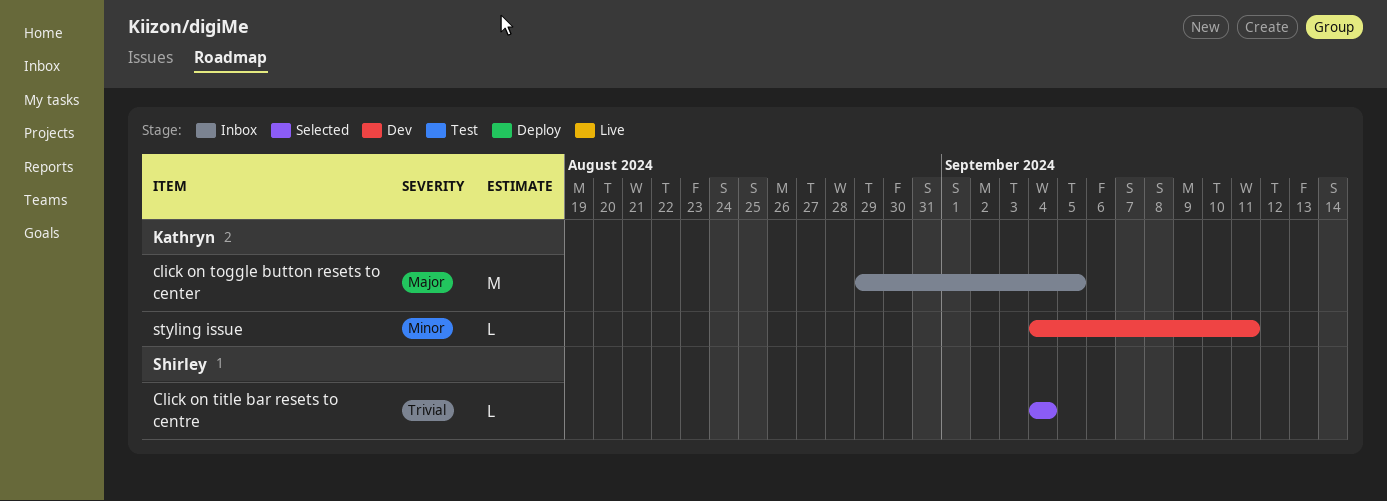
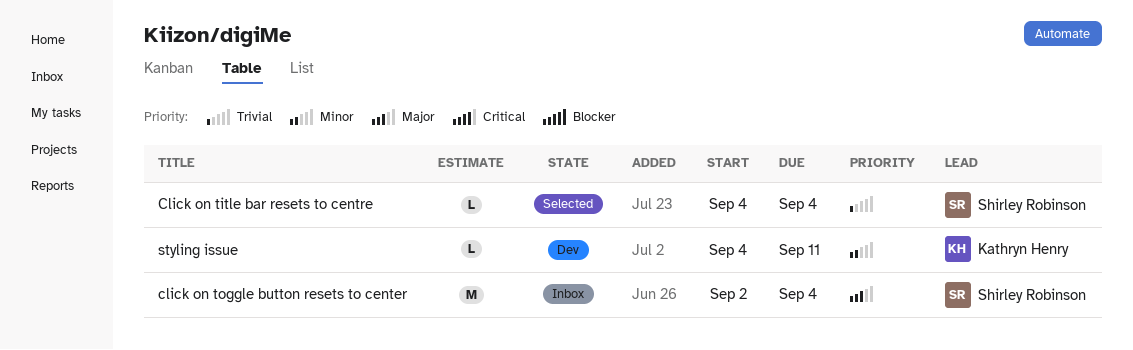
click on toggle button resets to center, owner: Kathryn Henry -> Shirley Robinson
click on toggle button resets to center, start: Aug 29 -> Sep 2
click on toggle button resets to center, due: Sep 5 -> Sep 4

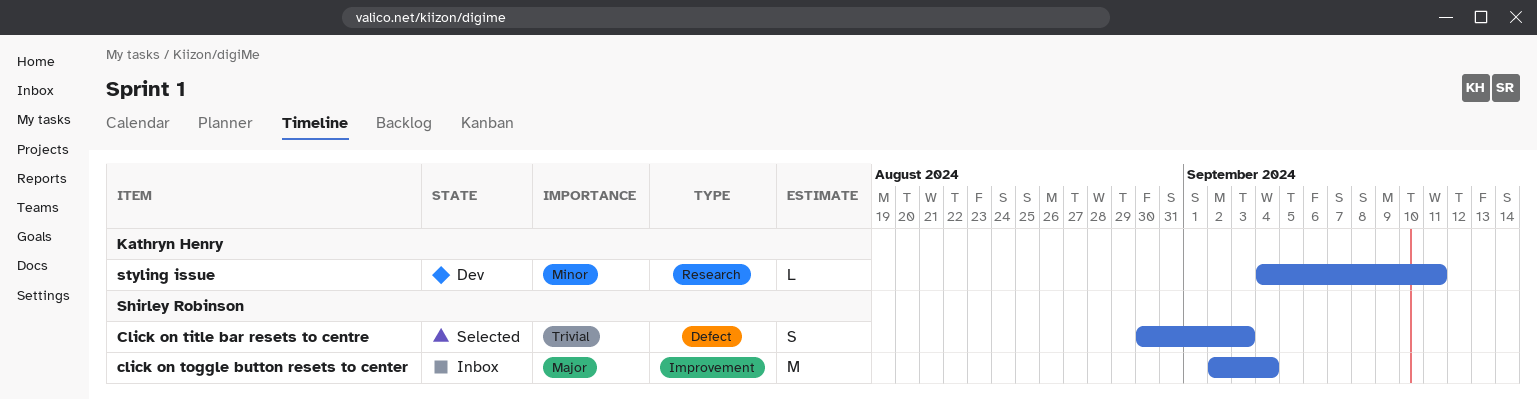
Click on title bar resets to centre, estimate: L -> S
Click on title bar resets to centre, start: Sep 4 -> Aug 30
Click on title bar resets to centre, due: Sep 4 -> Sep 3

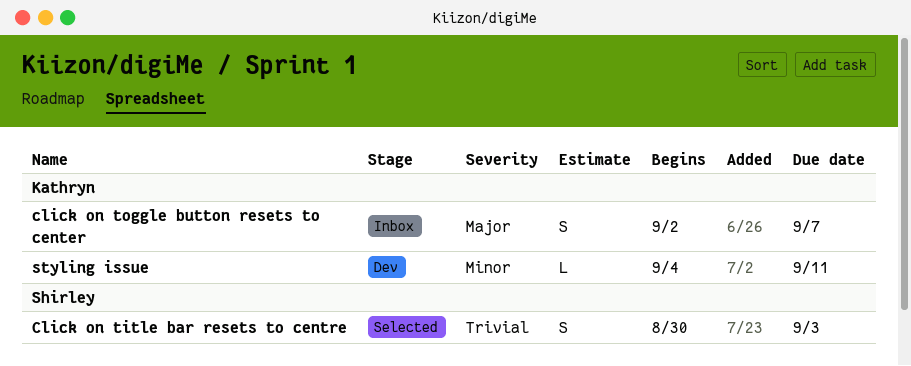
click on toggle button resets to center, owner: Shirley Robinson -> Kathryn Henry
click on toggle button resets to center, estimate: M -> S
click on toggle button resets to center, due: Sep 4 -> Sep 7

